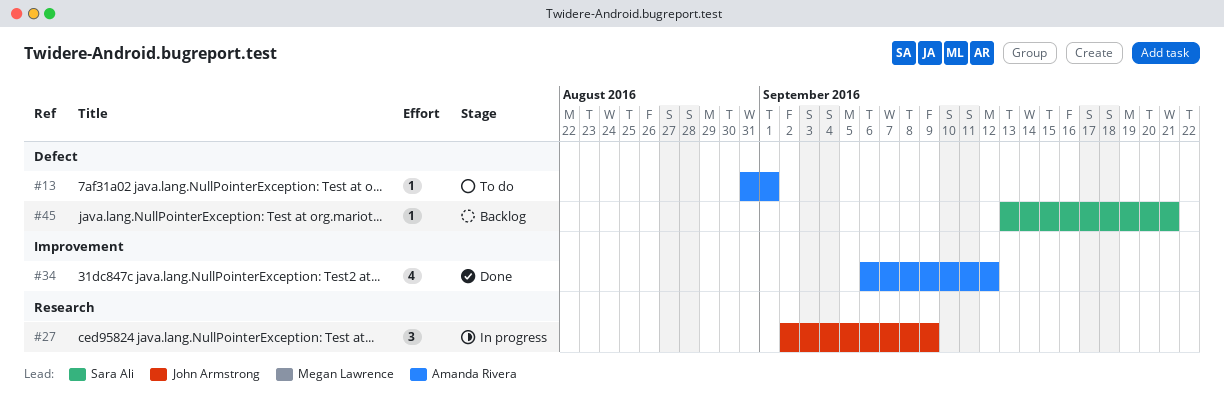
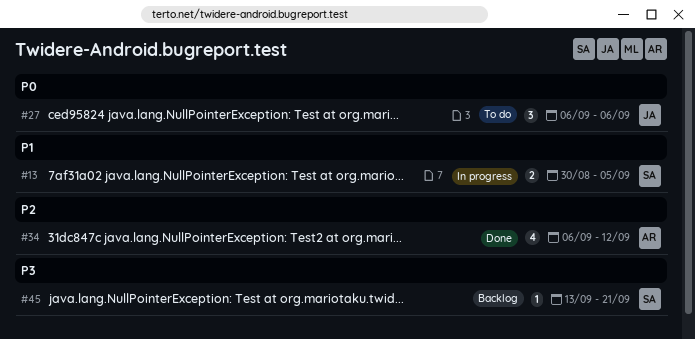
#13, status: To do -> In progress
#13, owner: Amanda Rivera -> Sara Ali
#13, estimate: 1 -> 2
#13, start: Aug 31 -> Aug 30
#13, due: Sep 1 -> Sep 5
#27, status: In progress -> To do
#27, start: Sep 2 -> Sep 6
#27, due: Sep 9 -> Sep 6

